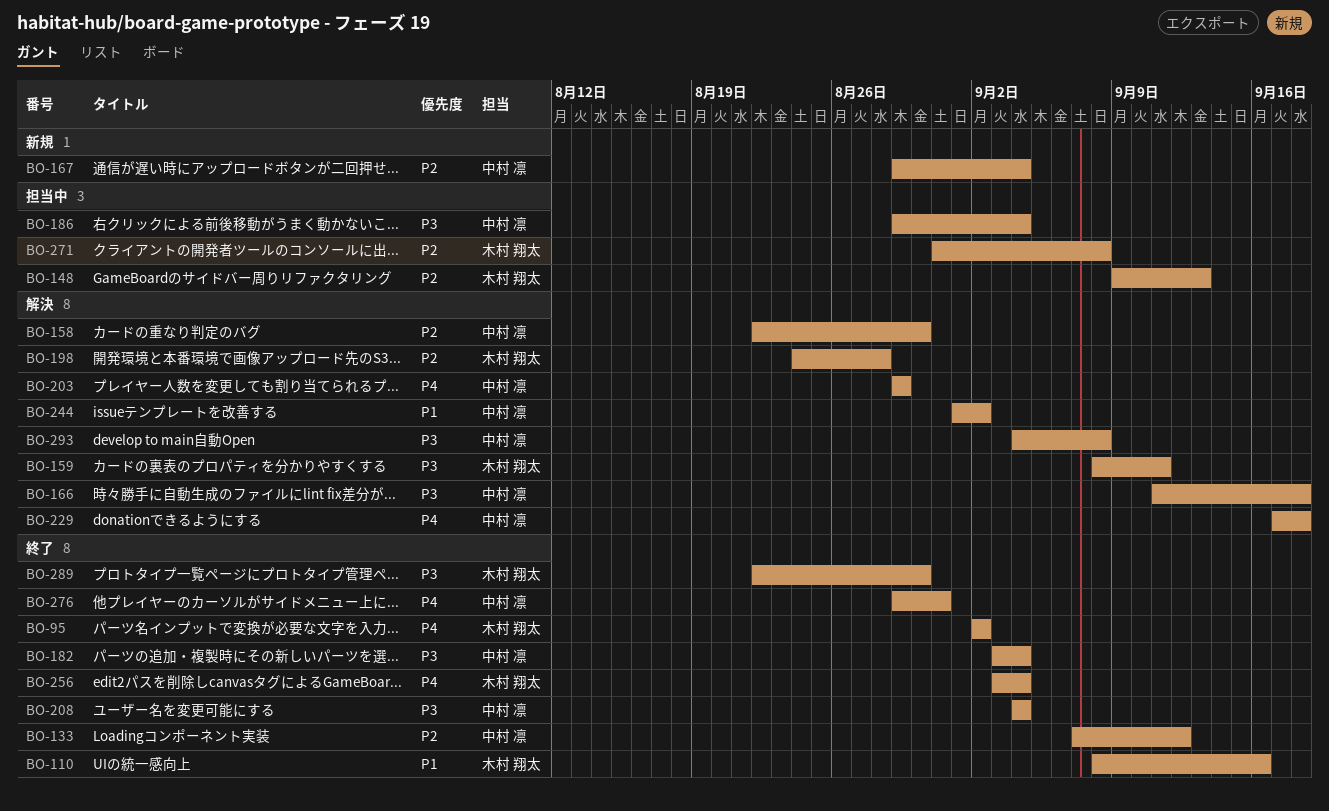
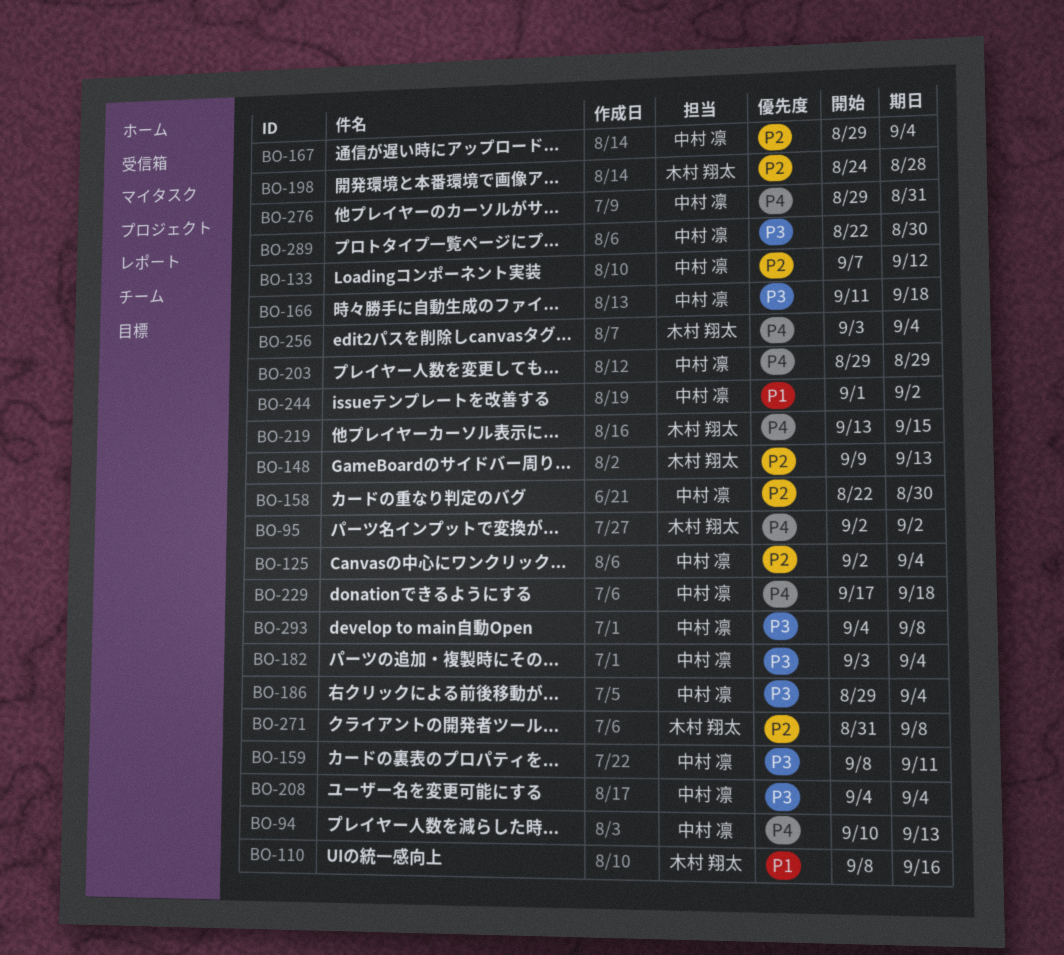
BO-94: none -> present
BO-125: none -> present
BO-159, owner: 木村 翔太 -> 中村 凛
BO-219: none -> present
BO-289, owner: 木村 翔太 -> 中村 凛

